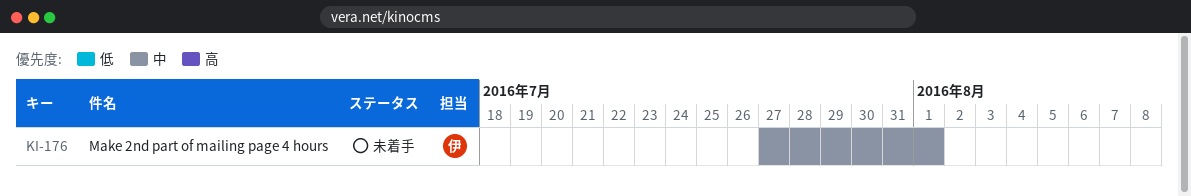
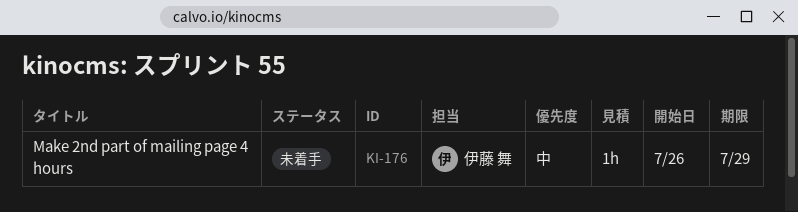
KI-176, start: Jul 27 -> Jul 26
KI-176, due: Aug 1 -> Jul 29

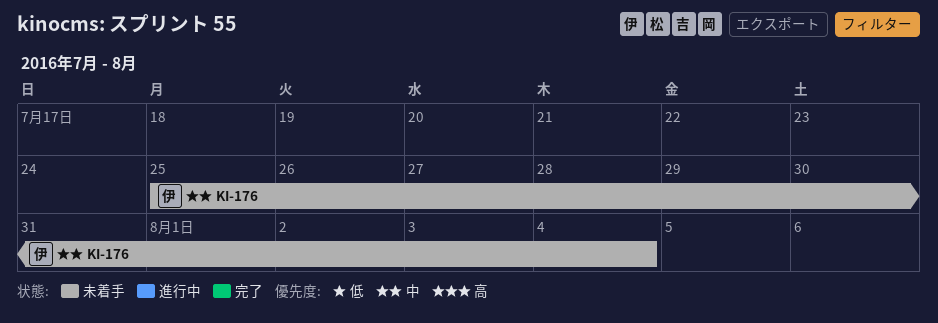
KI-176, start: Jul 26 -> Jul 25
KI-176, due: Jul 29 -> Aug 4

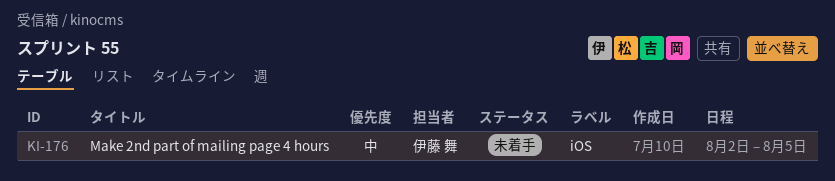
KI-176, start: Jul 25 -> Aug 2
KI-176, due: Aug 4 -> Aug 5

